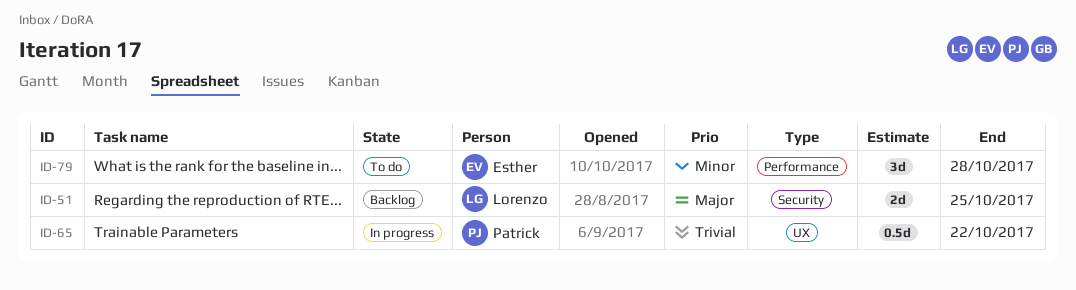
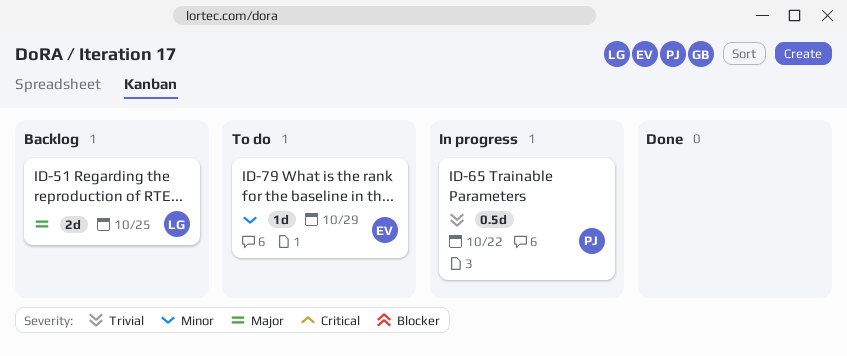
ID-79, estimate: 3d -> 1d
ID-79, due: Oct 28 -> Oct 29

